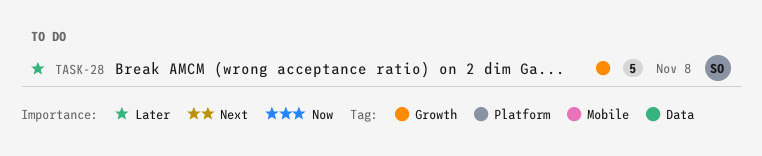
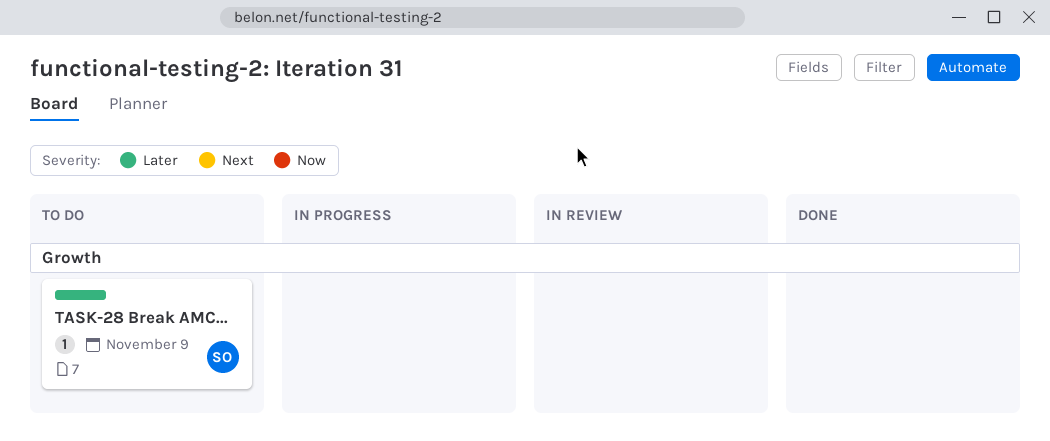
TASK-28, estimate: 5 -> 1
TASK-28, due: Nov 8 -> Nov 9

